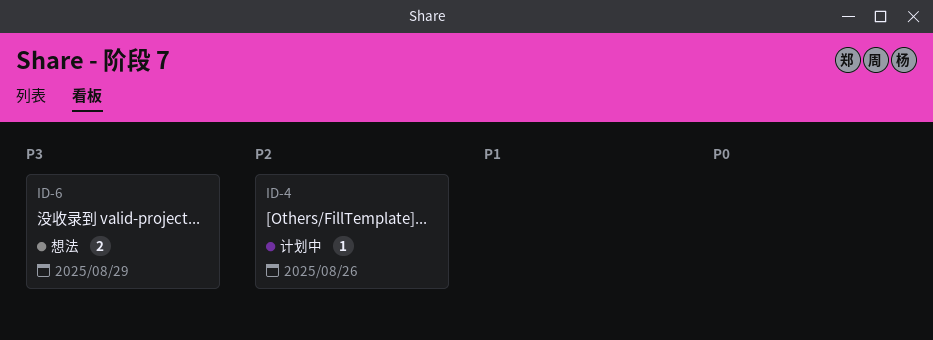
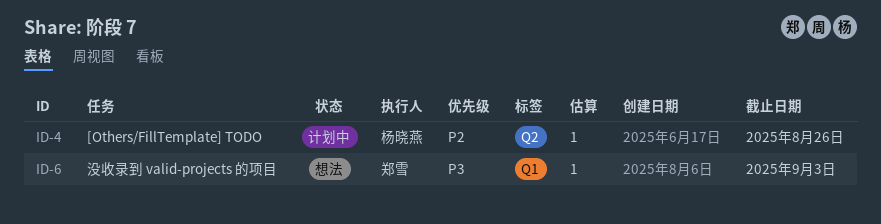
ID-6, estimate: 2 -> 1
ID-6, due: Aug 29 -> Sep 3

